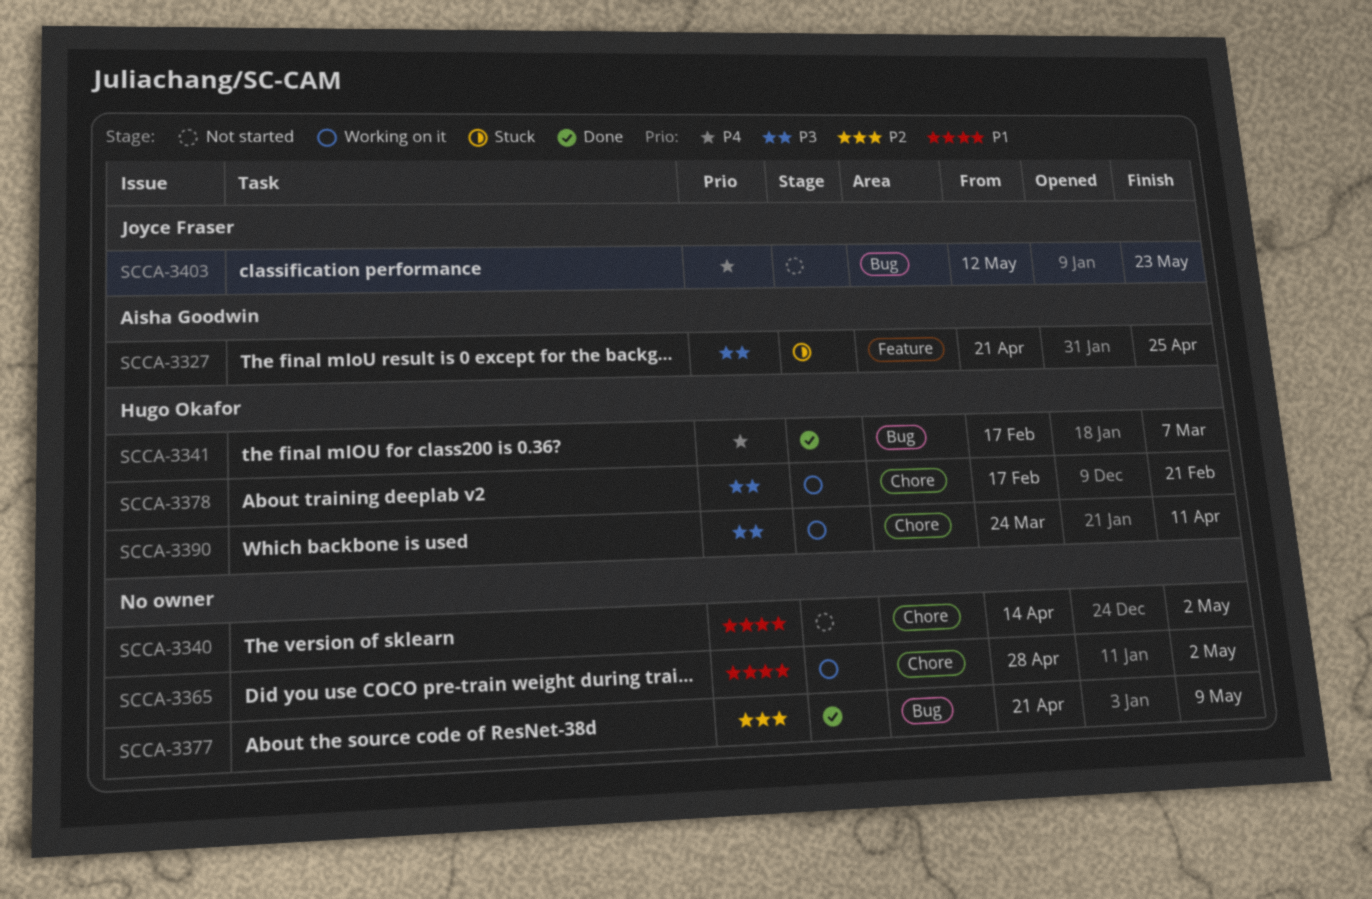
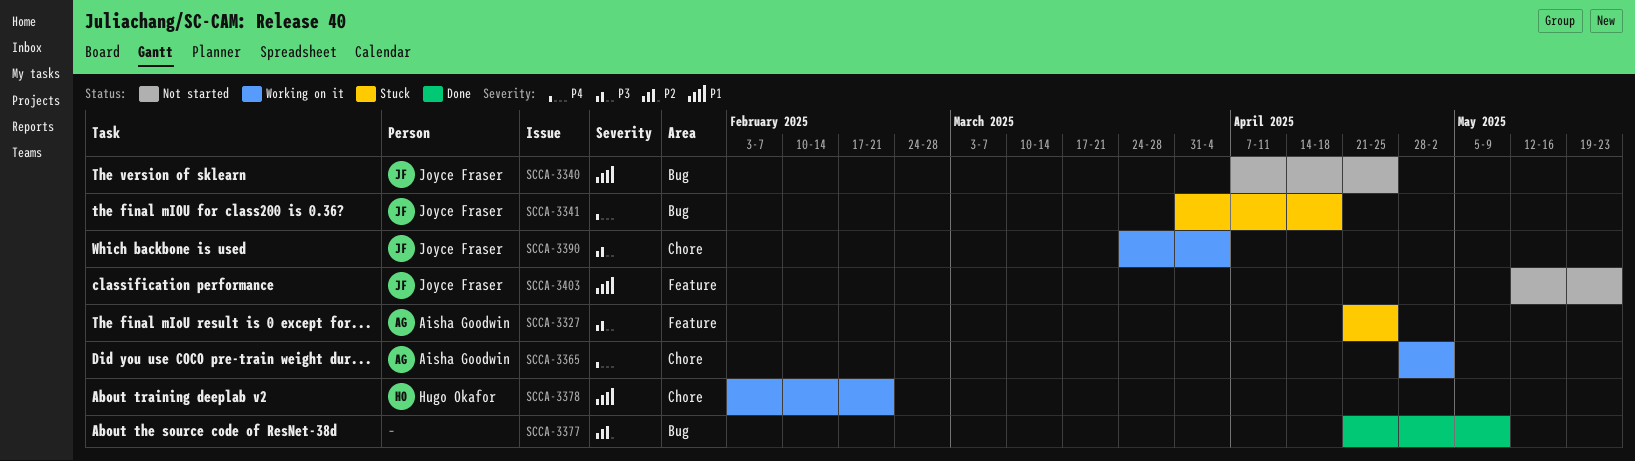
SCCA-3340, owner: none -> Joyce Fraser
SCCA-3340, label: Chore -> Bug
SCCA-3340, start: Apr 14 -> Apr 7
SCCA-3340, due: May 2 -> Apr 25
SCCA-3341, status: Done -> Stuck
SCCA-3341, owner: Hugo Okafor -> Joyce Fraser
SCCA-3341, start: Feb 17 -> Mar 31
SCCA-3341, due: Mar 7 -> Apr 18
SCCA-3365, owner: none -> Aisha Goodwin
SCCA-3365, priority: P1 -> P4
SCCA-3378, priority: P3 -> P1
SCCA-3378, start: Feb 17 -> Feb 3
SCCA-3390, owner: Hugo Okafor -> Joyce Fraser
SCCA-3390, due: Apr 11 -> Apr 4
SCCA-3403, priority: P4 -> P1
SCCA-3403, label: Bug -> Feature

